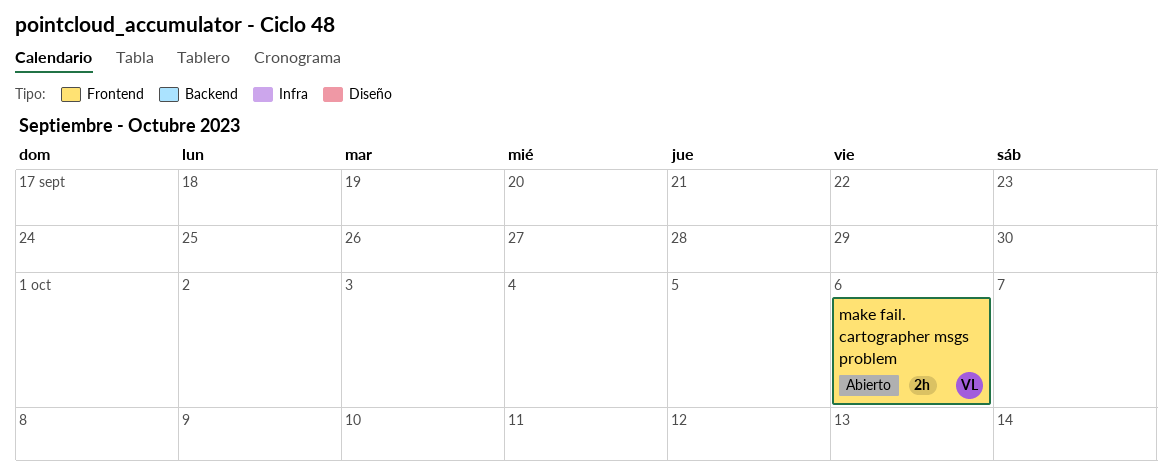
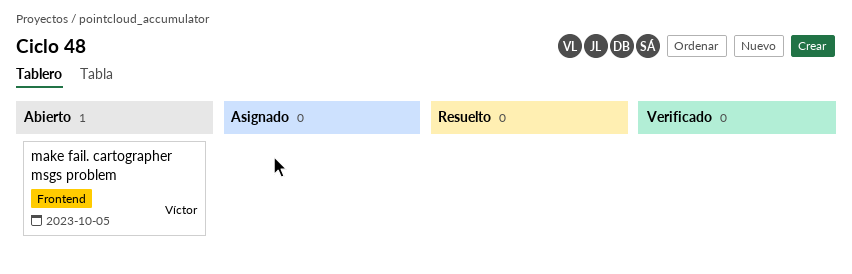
make fail. cartographer msgs problem, due: Oct 6 -> Oct 5

